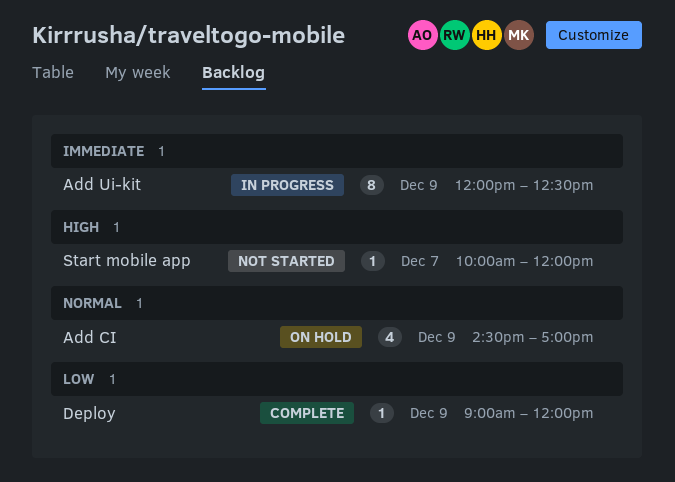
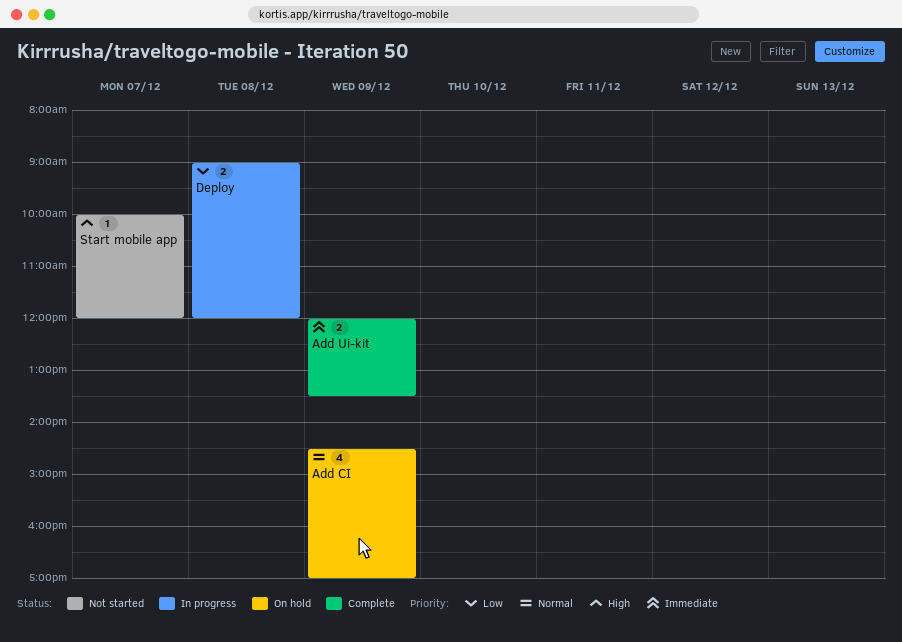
Add Ui-kit, status: In progress -> Complete
Add Ui-kit, estimate: 8 -> 2
Add Ui-kit, ends: 12:30 -> 13:30
Deploy, status: Complete -> In progress
Deploy, estimate: 1 -> 2
Deploy, day: Dec 9 -> Dec 8

